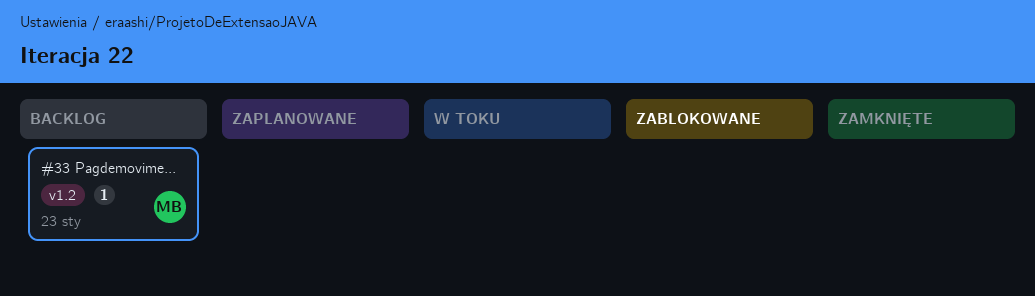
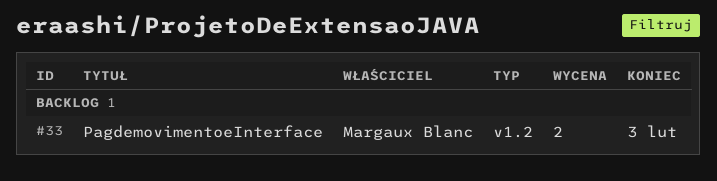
#33, estimate: 1 -> 2
#33, due: Jan 23 -> Feb 3

